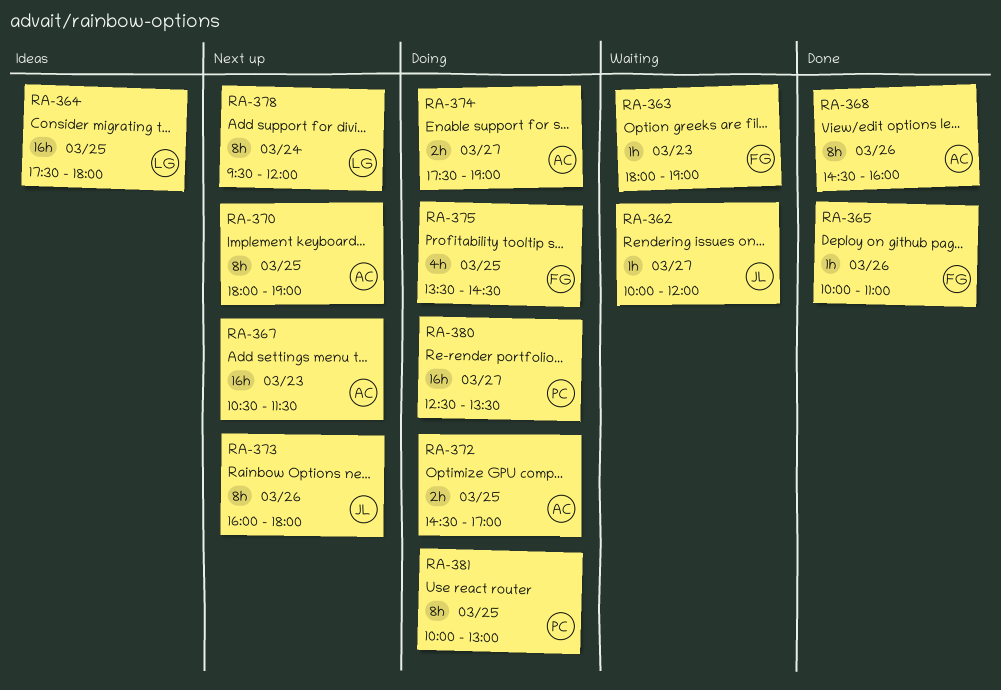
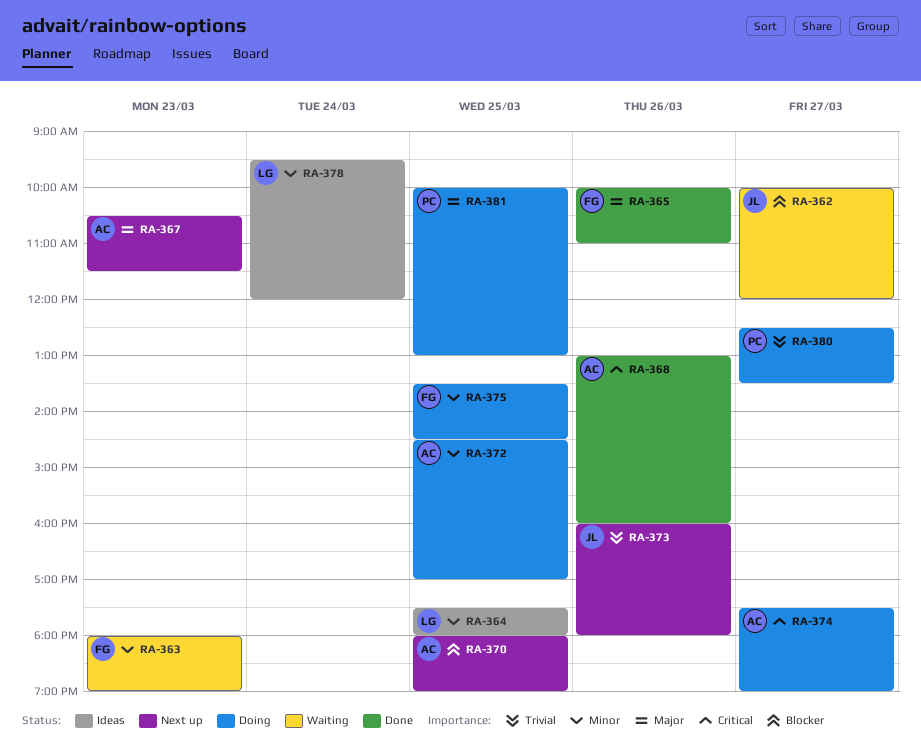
RA-368, begins: 14:30 -> 13:00
RA-378, status: Next up -> Ideas

